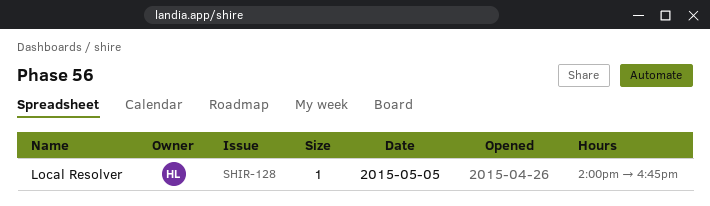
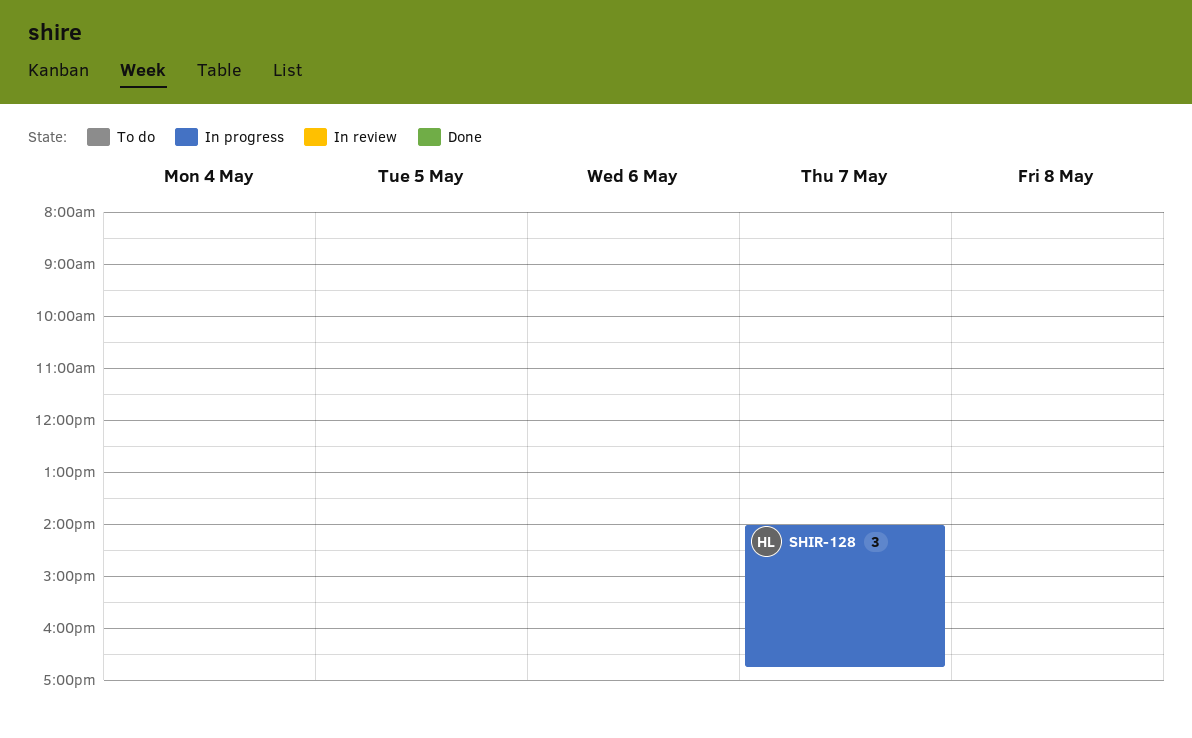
SHIR-128, estimate: 1 -> 3
SHIR-128, day: May 5 -> May 7

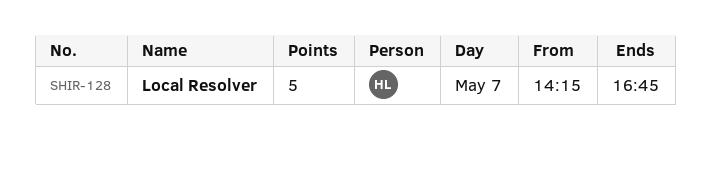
SHIR-128, estimate: 3 -> 5
SHIR-128, begins: 14:00 -> 14:15

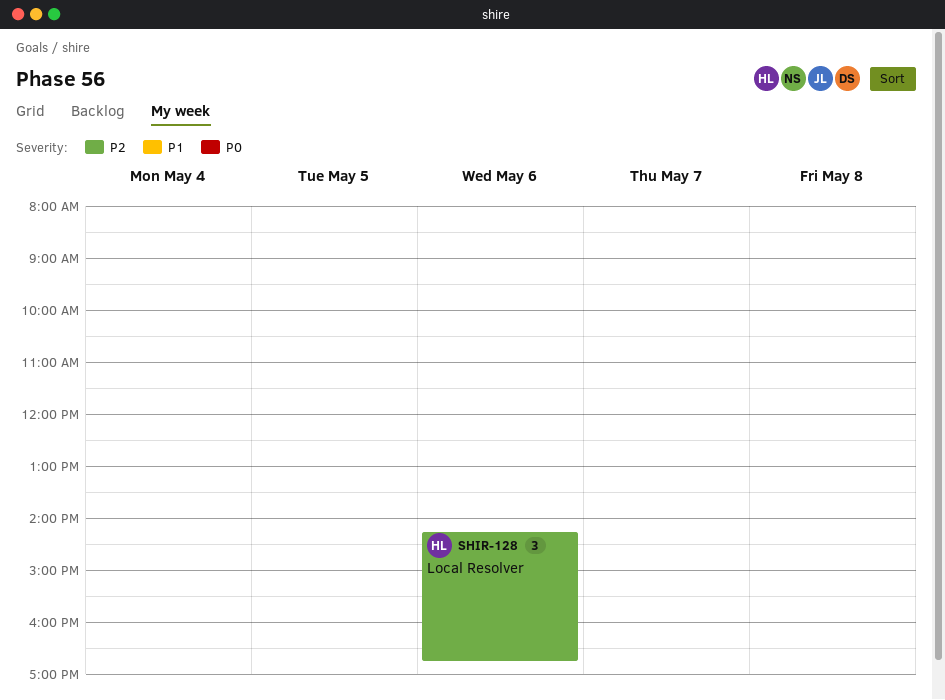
SHIR-128, estimate: 5 -> 3
SHIR-128, day: May 7 -> May 6

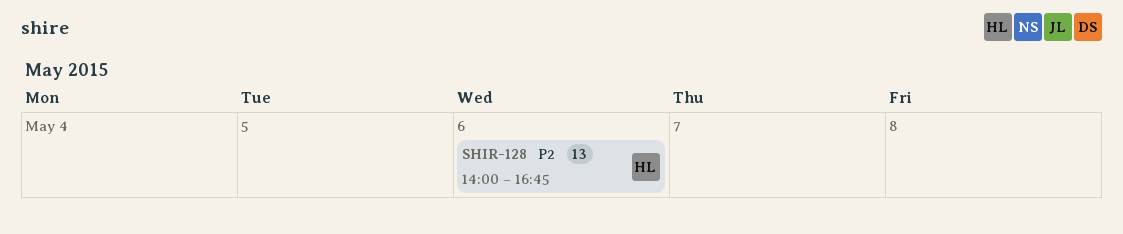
SHIR-128, estimate: 3 -> 13
SHIR-128, begins: 14:15 -> 14:00

